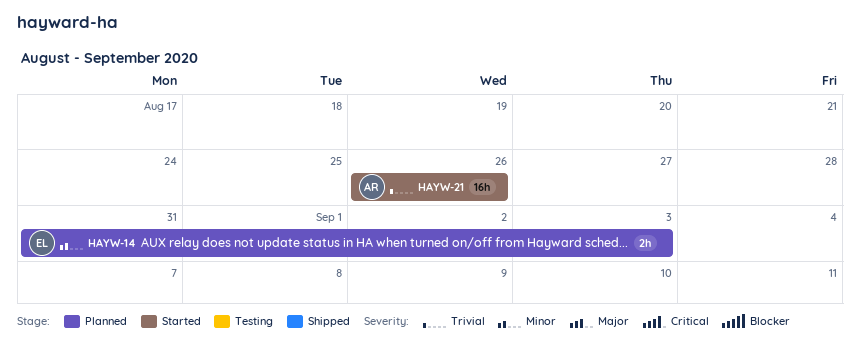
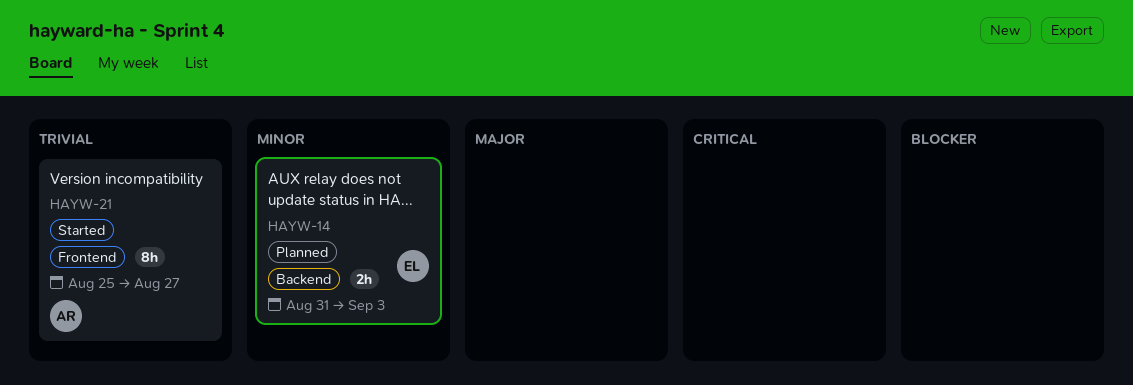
HAYW-21, estimate: 16h -> 8h
HAYW-21, start: Aug 26 -> Aug 25
HAYW-21, due: Aug 26 -> Aug 27

